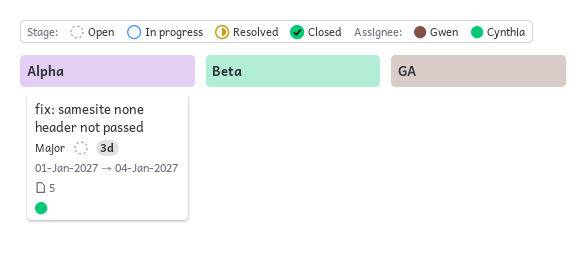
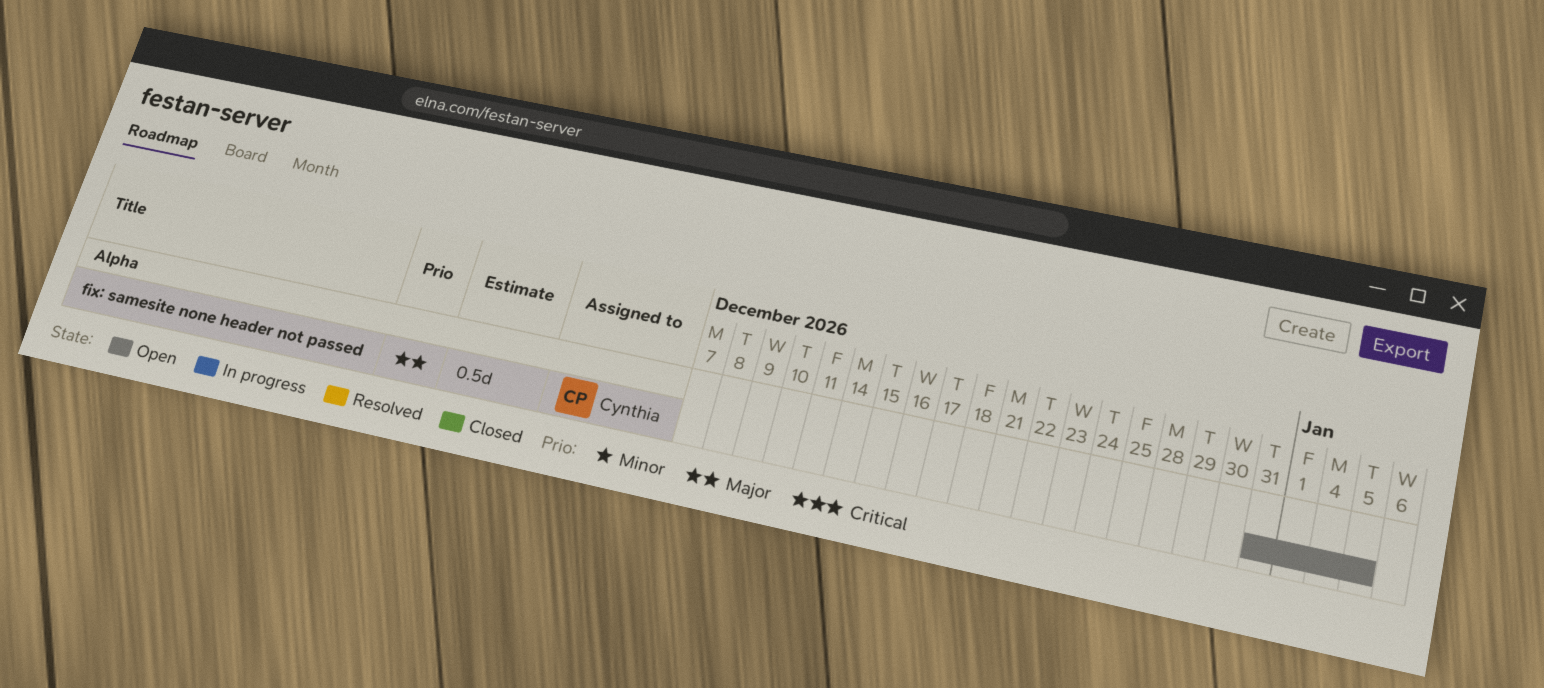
fix: samesite none header not passed, estimate: 3d -> 0.5d
fix: samesite none header not passed, start: Jan 1 -> Dec 31
fix: samesite none header not passed, due: Jan 4 -> Jan 5

